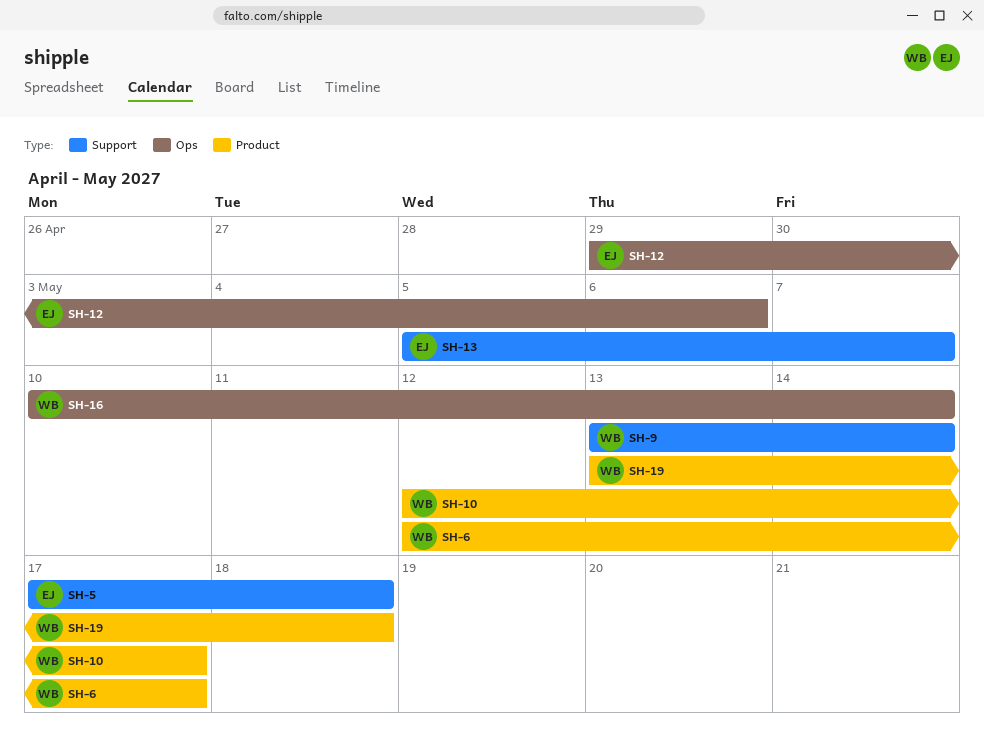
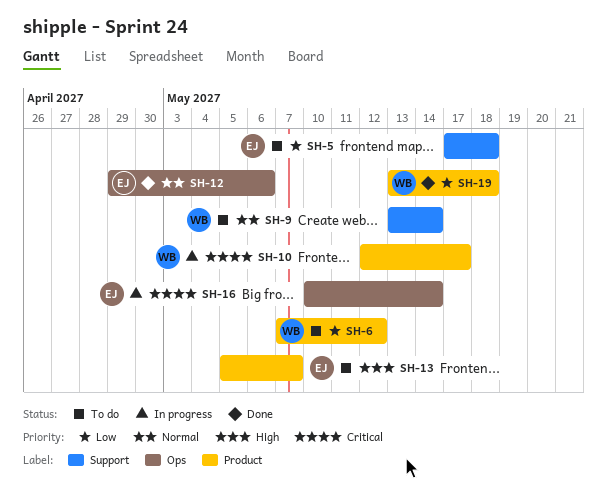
SH-6, start: May 12 -> May 7
SH-6, due: May 17 -> May 12
SH-13, label: Support -> Product
SH-16, owner: WB -> EJ

